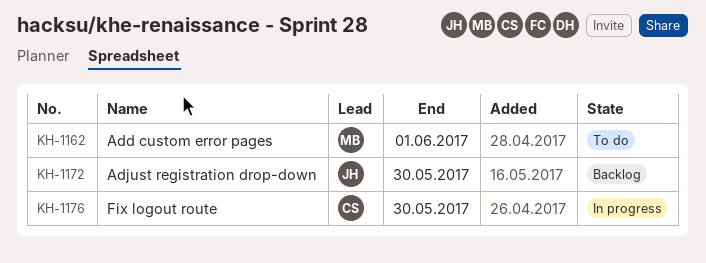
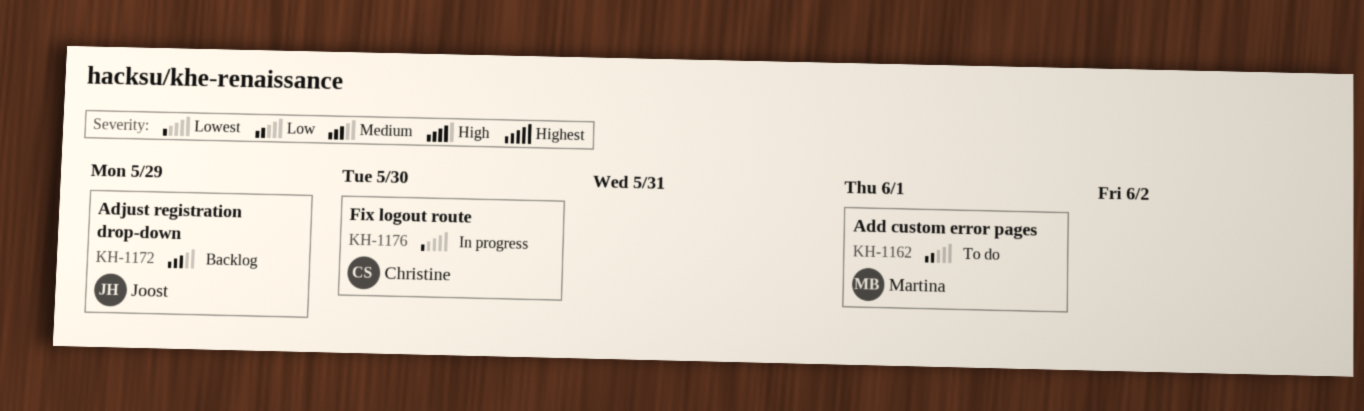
KH-1172, due: May 30 -> May 29

